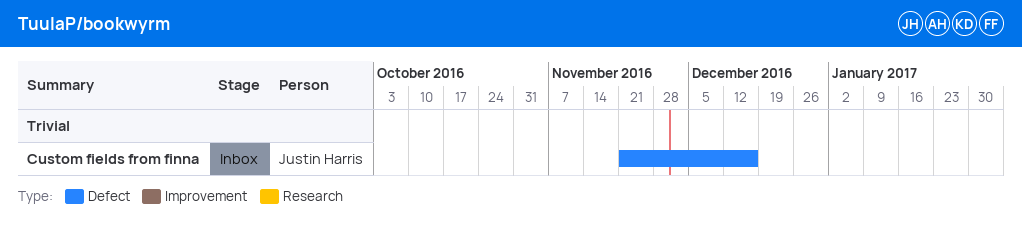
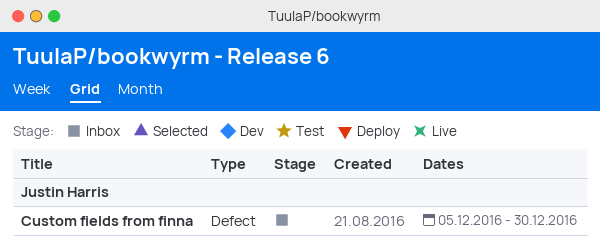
Custom fields from finna, start: Nov 21 -> Dec 5
Custom fields from finna, due: Dec 16 -> Dec 30

